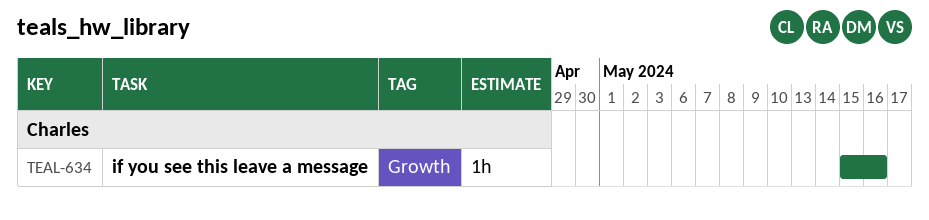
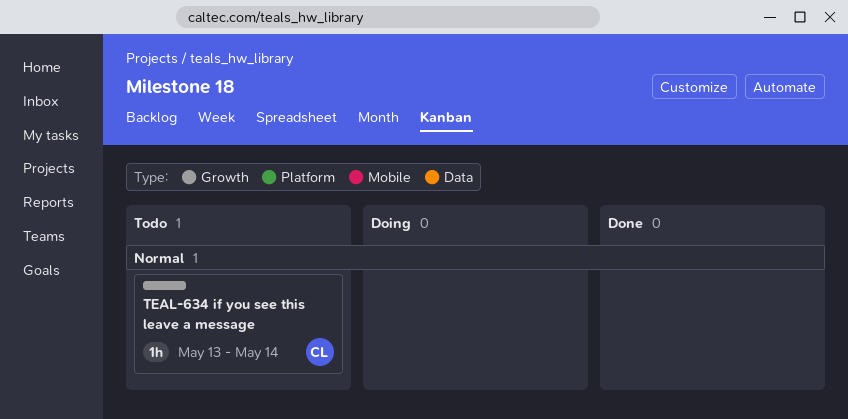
TEAL-634, start: May 15 -> May 13
TEAL-634, due: May 16 -> May 14

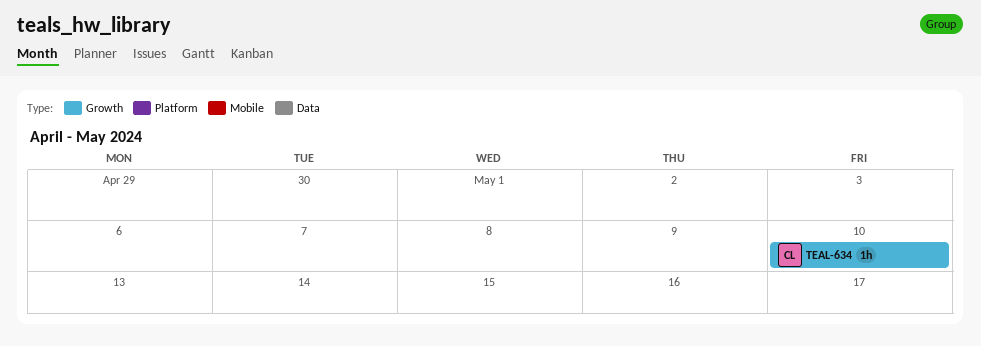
TEAL-634, start: May 13 -> May 10
TEAL-634, due: May 14 -> May 10

